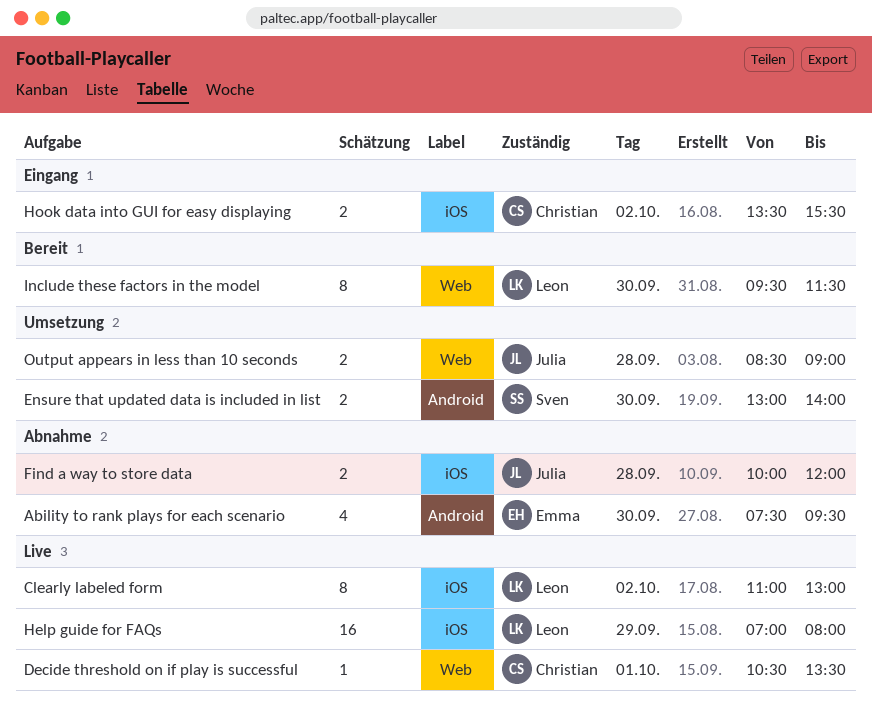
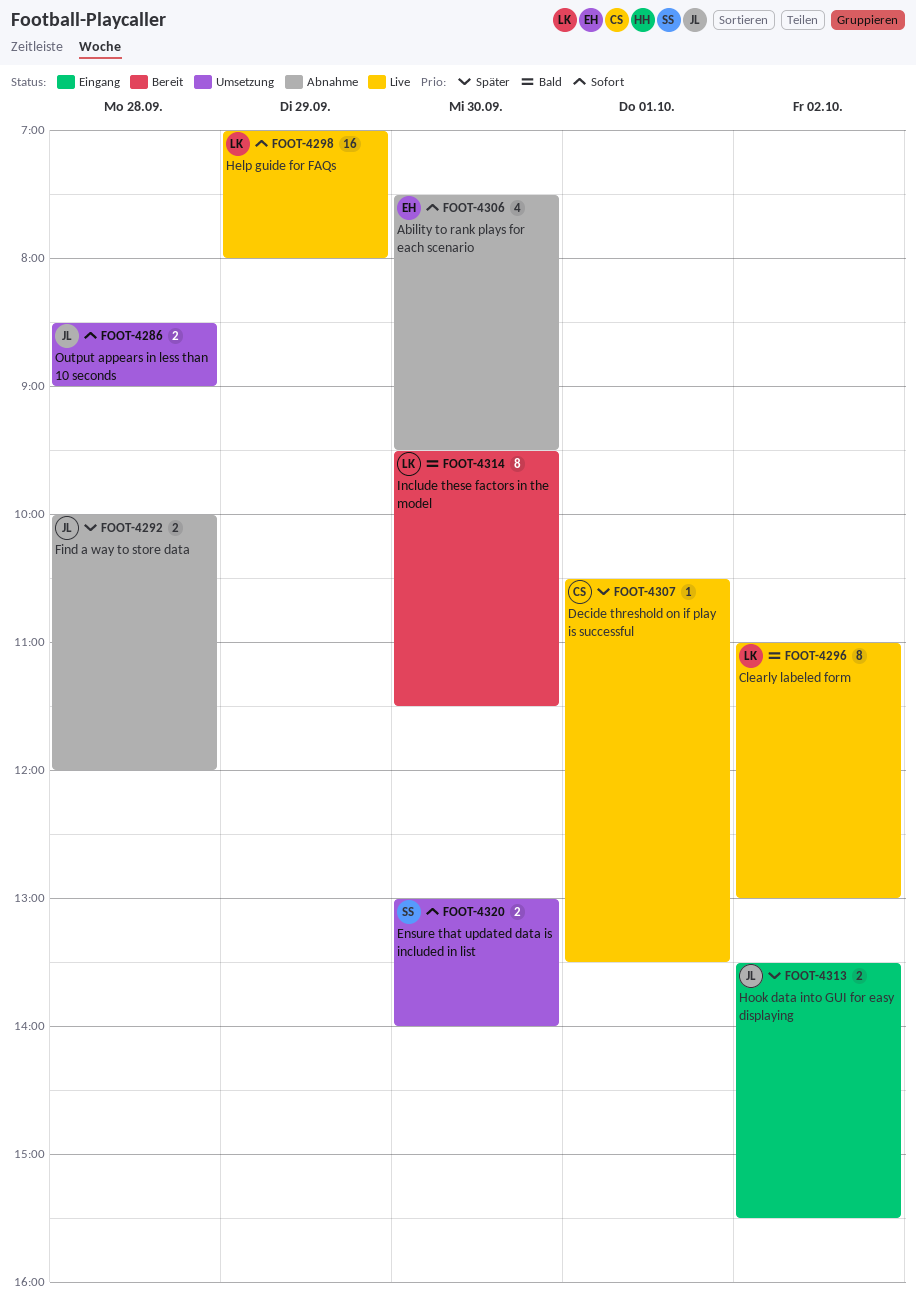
Hook data into GUI for easy displaying, owner: Christian -> Julia

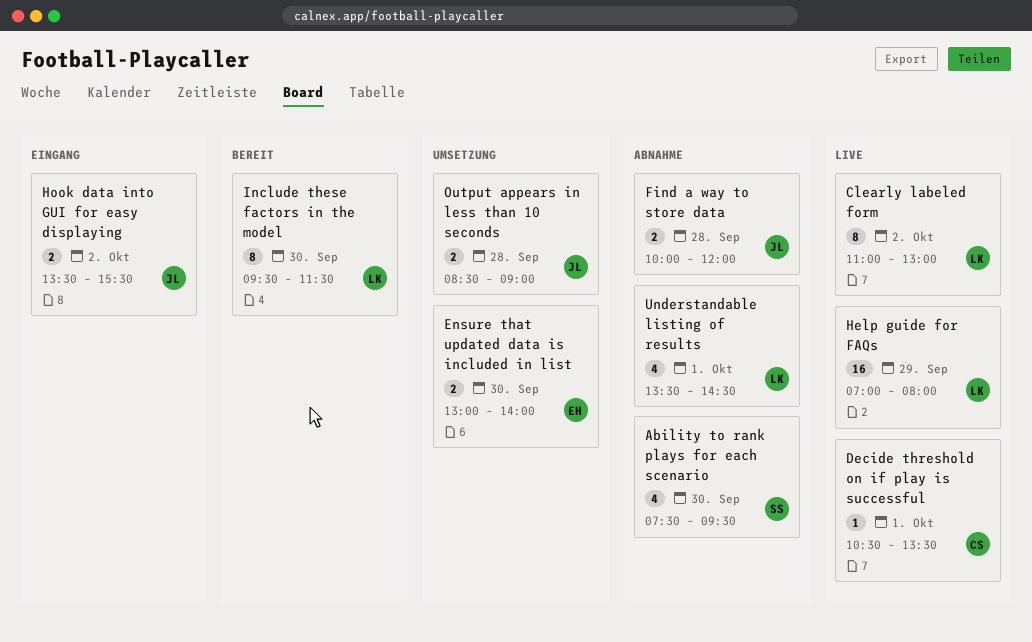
Ability to rank plays for each scenario, owner: EH -> SS
Ensure that updated data is included in list, owner: SS -> EH
Understandable listing of results: none -> present

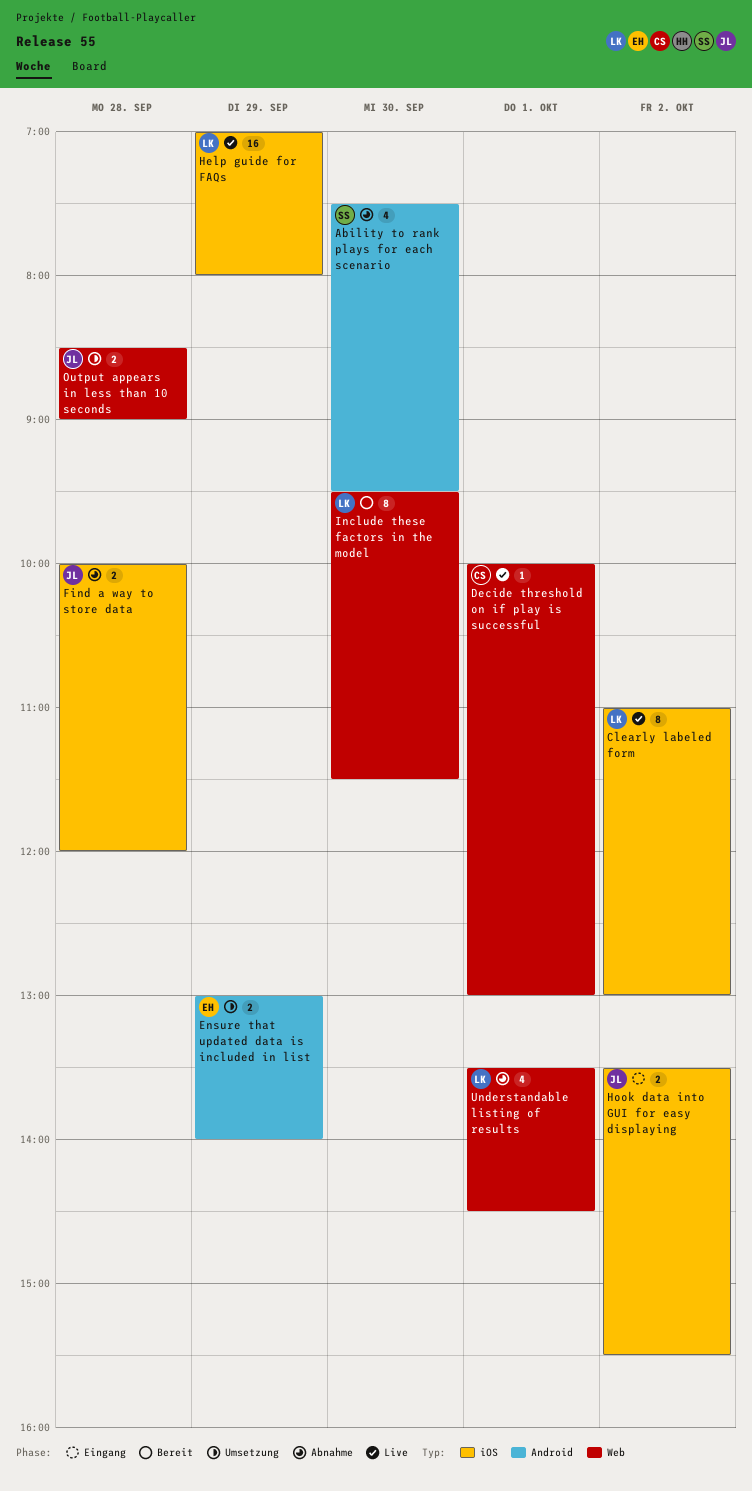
Decide threshold on if play is successful, begins: 10:30 -> 10:00
Decide threshold on if play is successful, ends: 13:30 -> 13:00
Ensure that updated data is included in list, day: Sep 30 -> Sep 29

